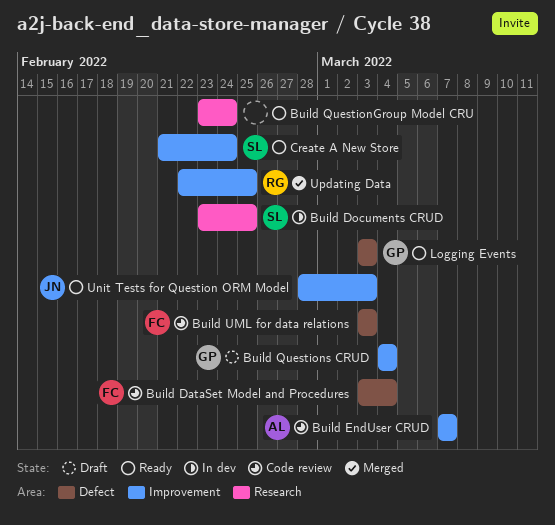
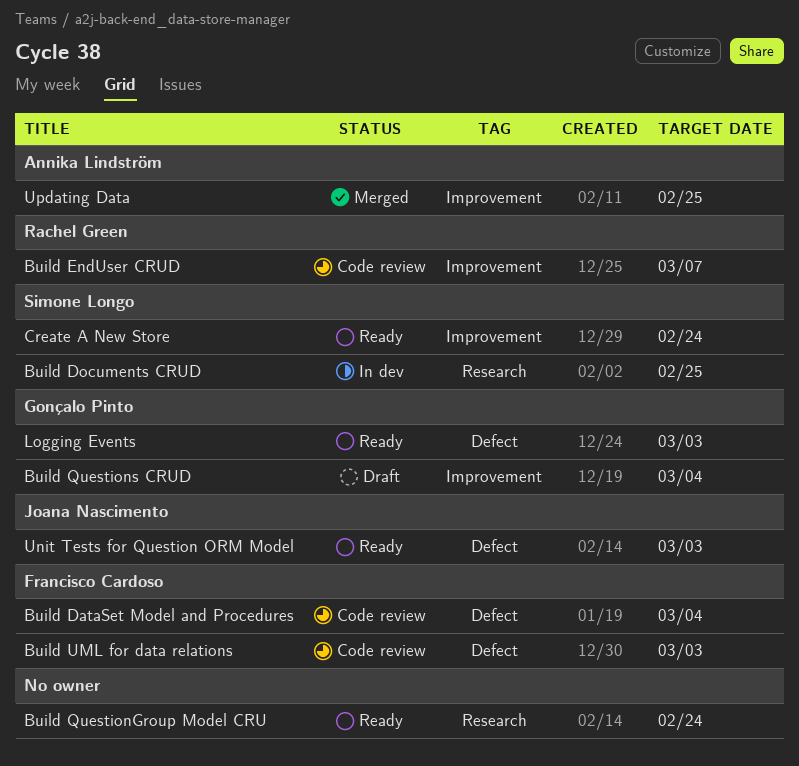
Build EndUser CRUD, owner: Annika Lindström -> Rachel Green
Unit Tests for Question ORM Model, label: Improvement -> Defect
Updating Data, owner: Rachel Green -> Annika Lindström

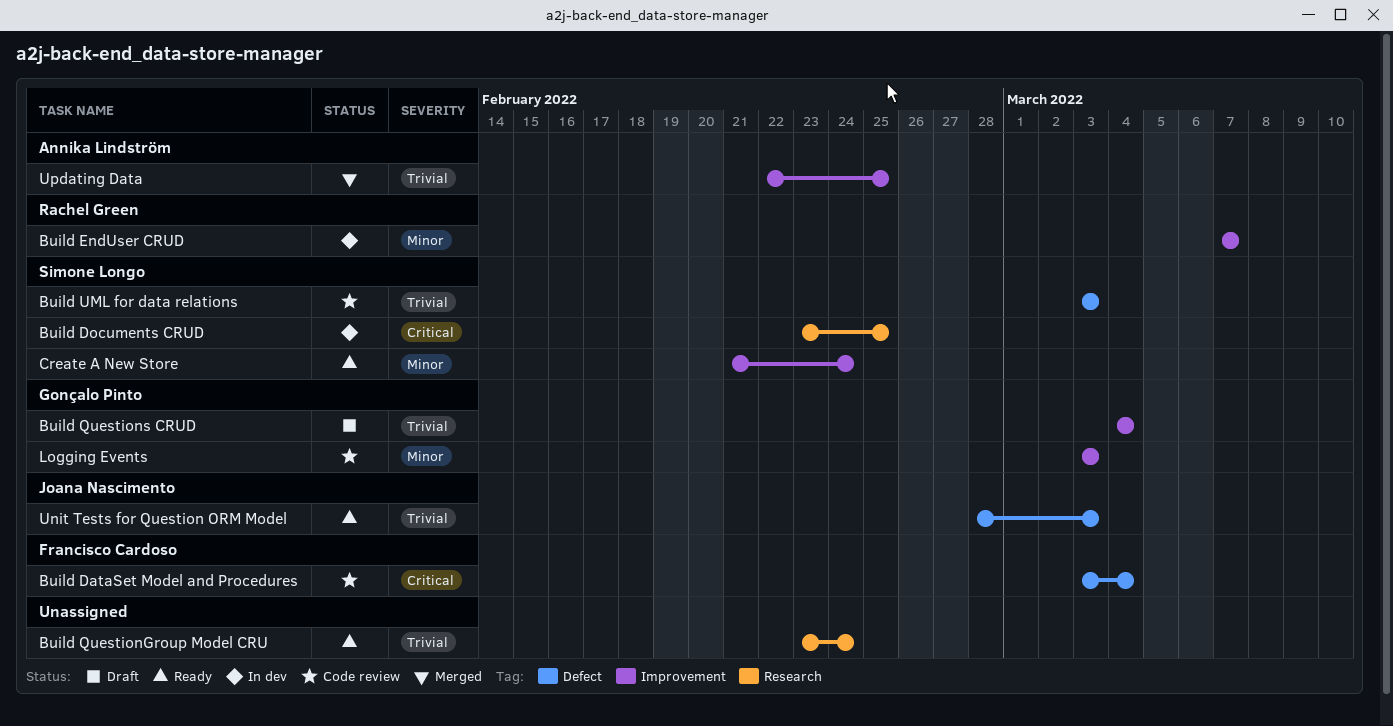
Build EndUser CRUD, status: Code review -> In dev
Build UML for data relations, owner: Francisco Cardoso -> Simone Longo
Logging Events, status: Ready -> Code review
Logging Events, label: Defect -> Improvement

